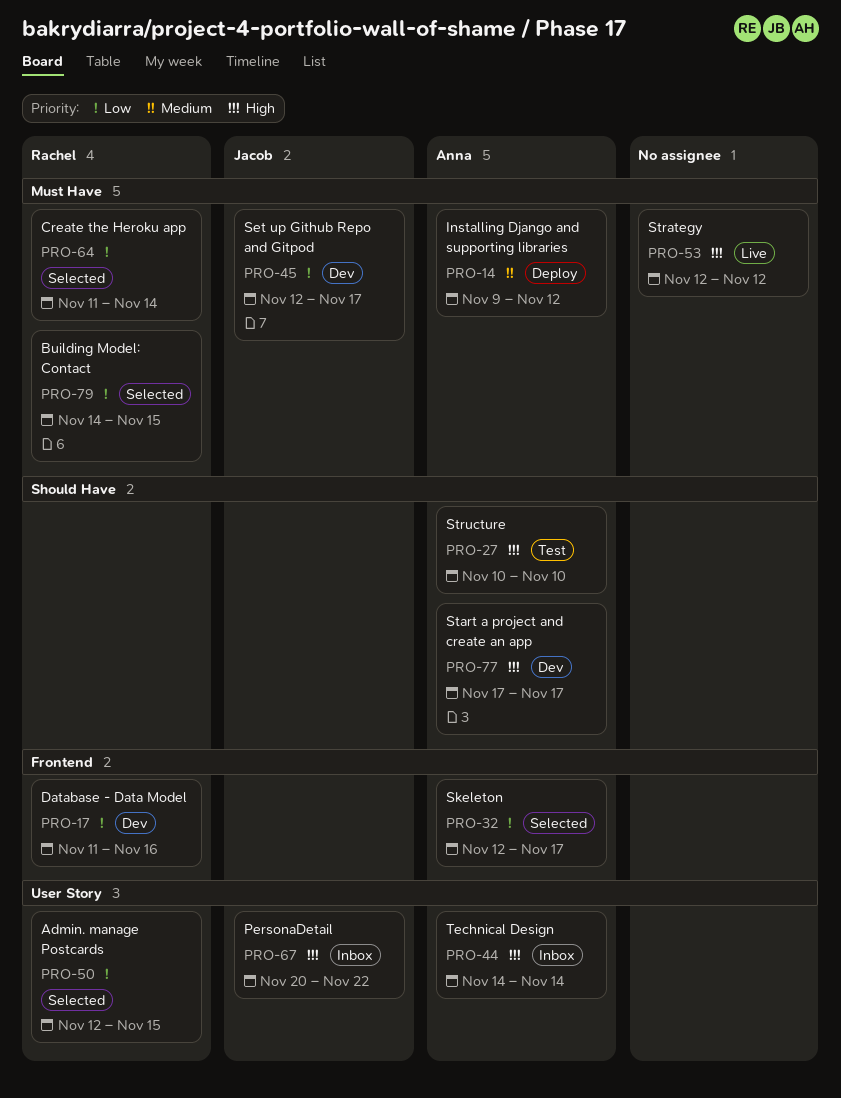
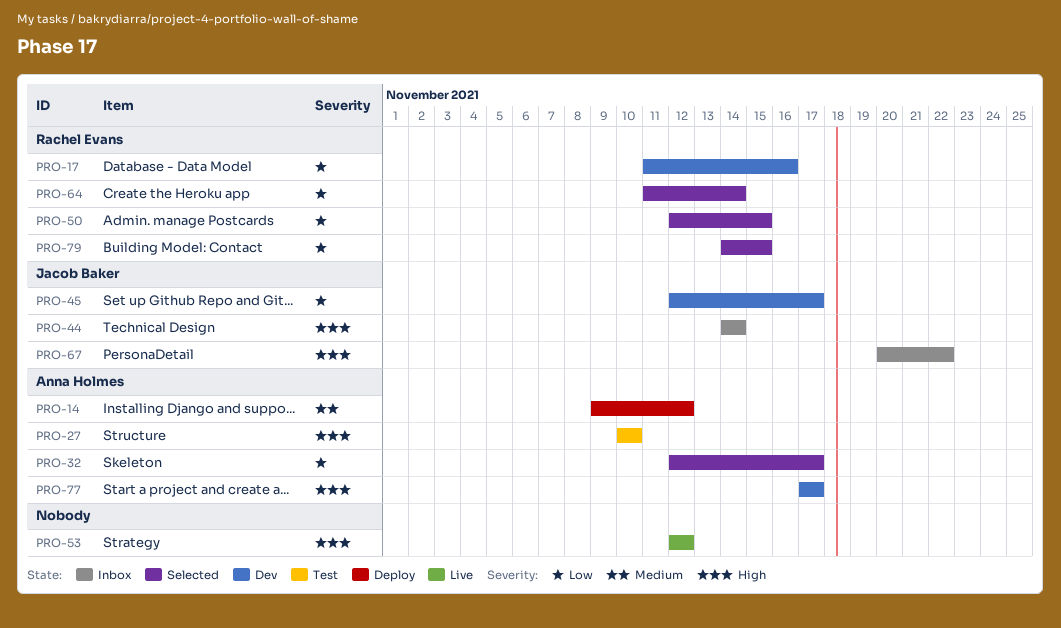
PRO-44, owner: Anna Holmes -> Jacob Baker

